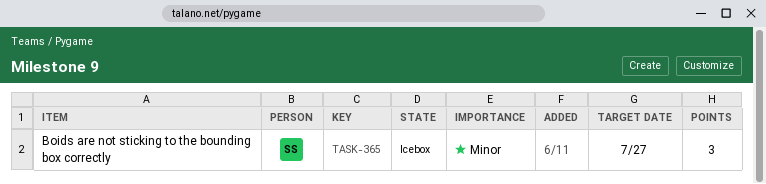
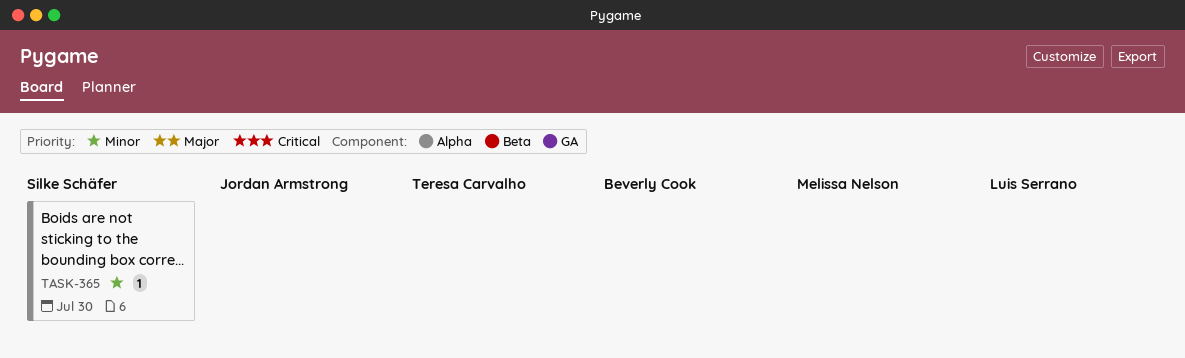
TASK-365, estimate: 3 -> 1
TASK-365, due: Jul 27 -> Jul 30

